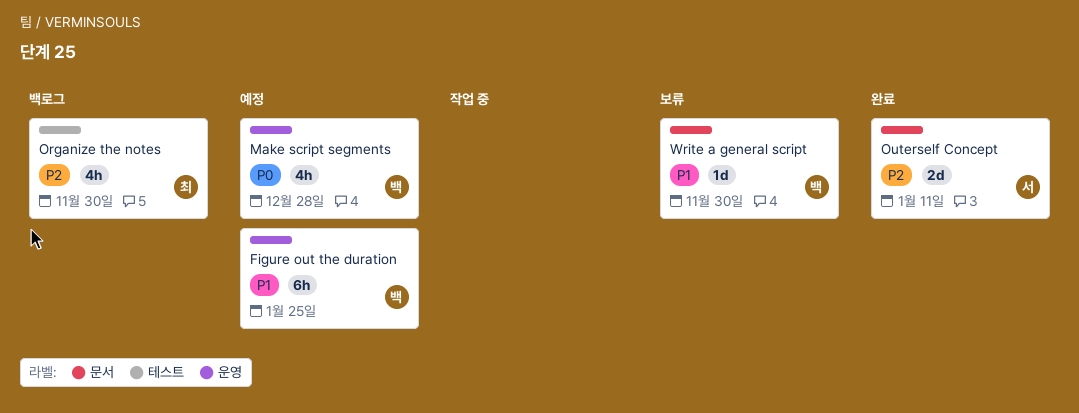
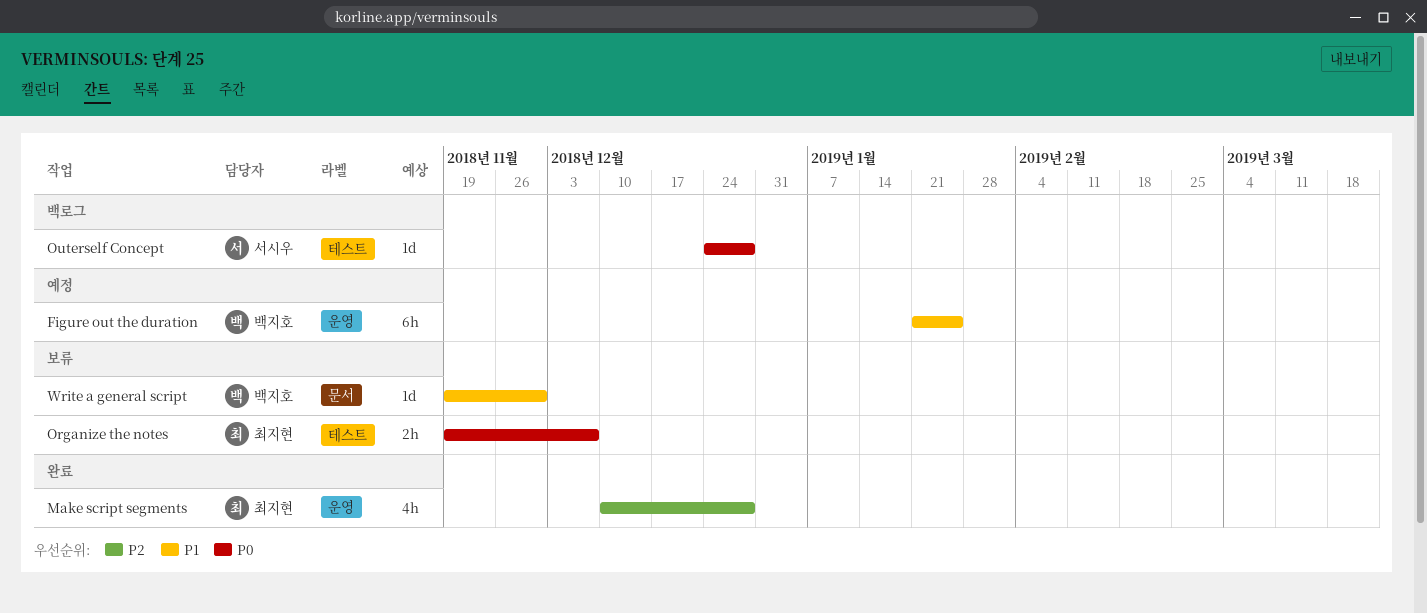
Make script segments, status: 예정 -> 완료
Make script segments, owner: 백지호 -> 최지현
Make script segments, priority: P0 -> P2
Organize the notes, status: 백로그 -> 보류
Organize the notes, priority: P2 -> P0
Organize the notes, estimate: 4h -> 2h
Organize the notes, due: Nov 30 -> Dec 7
Outerself Concept, status: 완료 -> 백로그
Outerself Concept, priority: P2 -> P0
Outerself Concept, label: 문서 -> 테스트
Outerself Concept, estimate: 2d -> 1d
Outerself Concept, due: Jan 11 -> Dec 28

